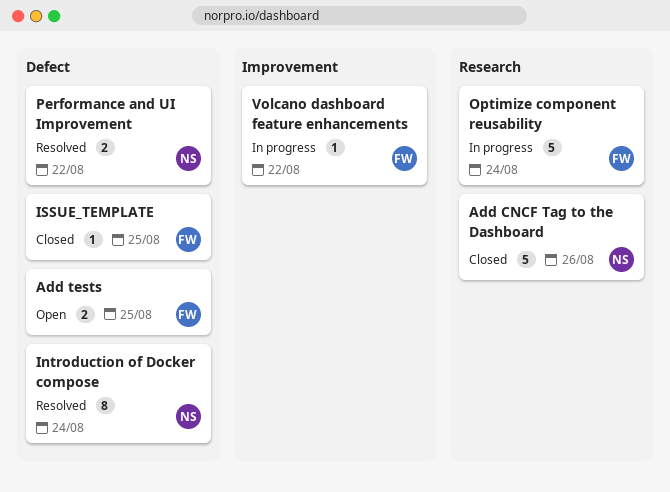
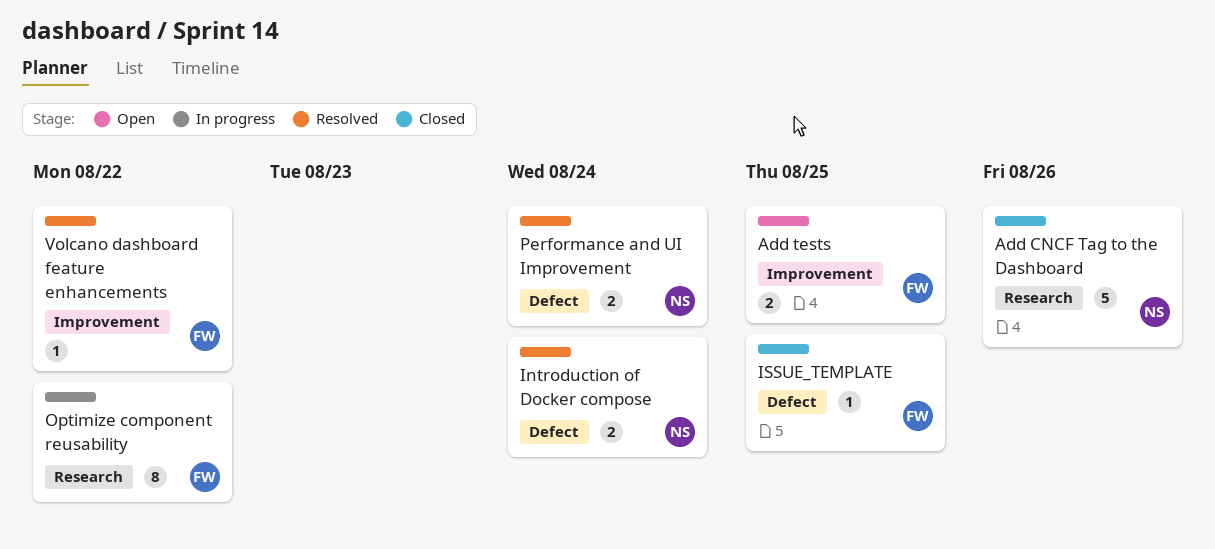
Add tests, label: Defect -> Improvement
Introduction of Docker compose, estimate: 8 -> 2
Optimize component reusability, estimate: 5 -> 8
Optimize component reusability, due: Aug 24 -> Aug 22
Performance and UI Improvement, due: Aug 22 -> Aug 24
Volcano dashboard feature enhancements, status: In progress -> Resolved

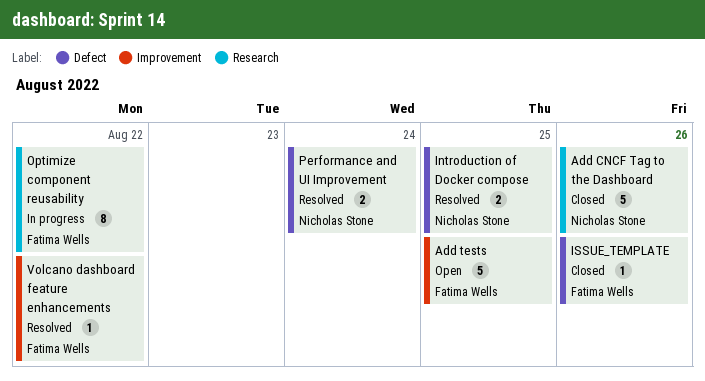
Add tests, estimate: 2 -> 5
Introduction of Docker compose, due: Aug 24 -> Aug 25
ISSUE_TEMPLATE, due: Aug 25 -> Aug 26

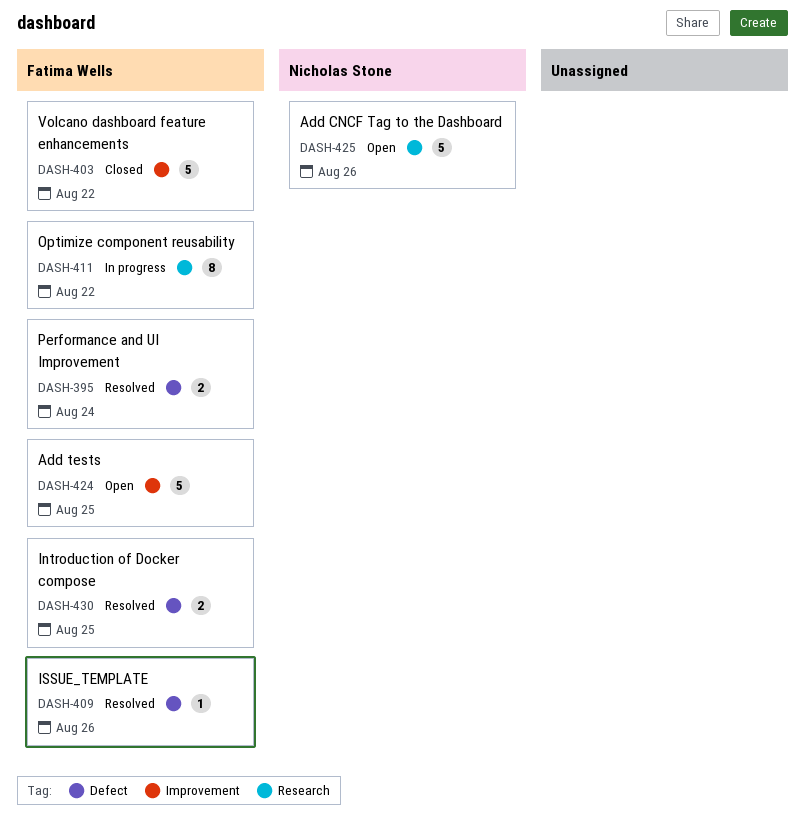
Add CNCF Tag to the Dashboard, status: Closed -> Open
Introduction of Docker compose, owner: Nicholas Stone -> Fatima Wells
ISSUE_TEMPLATE, status: Closed -> Resolved
Performance and UI Improvement, owner: Nicholas Stone -> Fatima Wells
Volcano dashboard feature enhancements, status: Resolved -> Closed
Volcano dashboard feature enhancements, estimate: 1 -> 5

